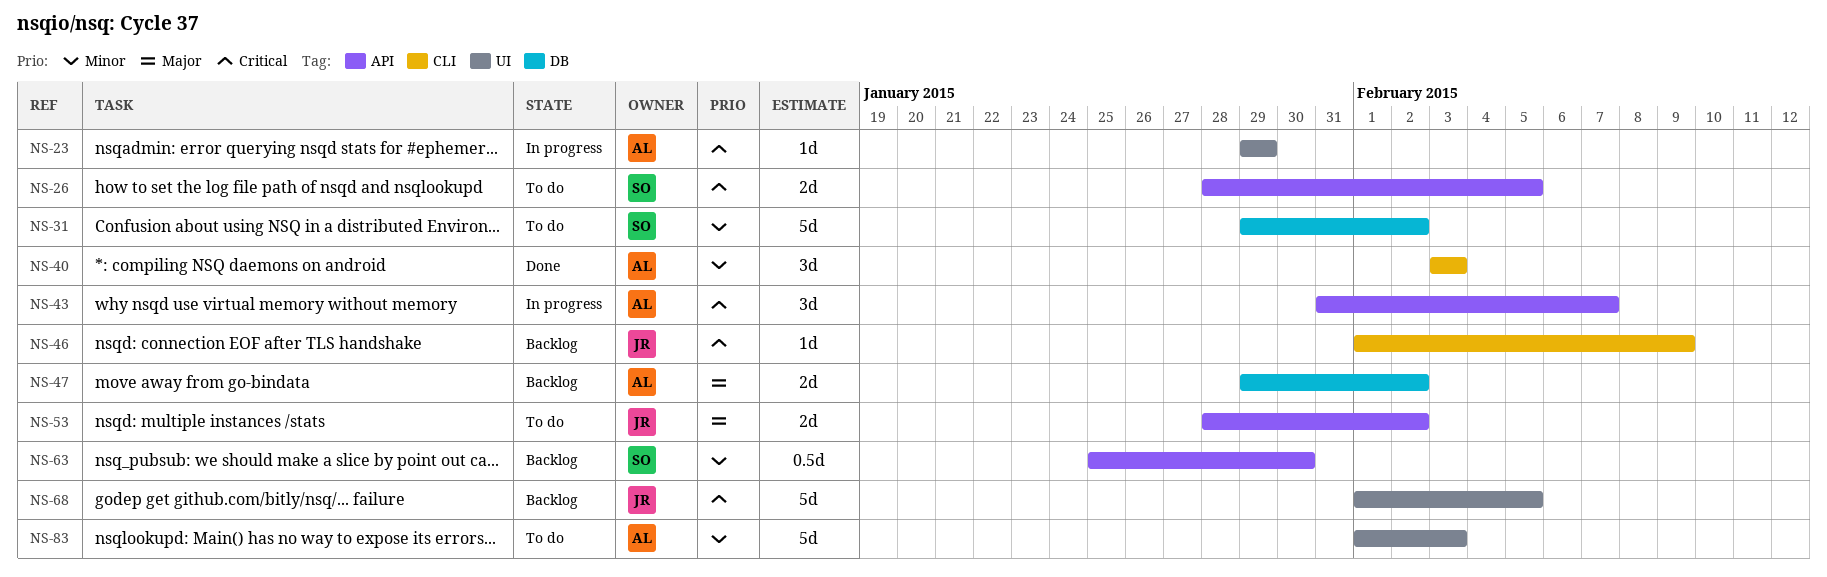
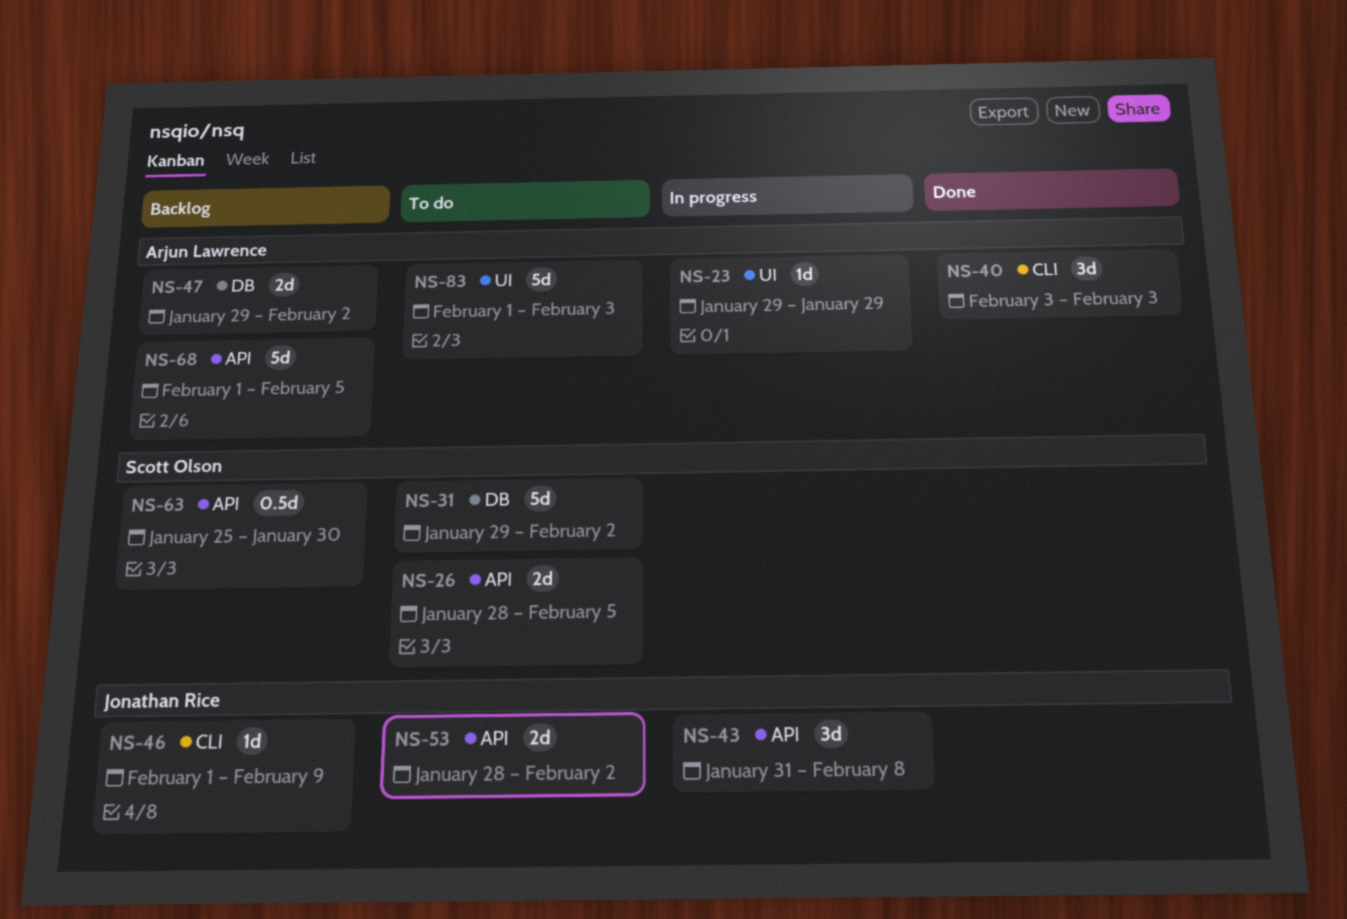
NS-43, owner: Arjun Lawrence -> Jonathan Rice
NS-43, due: Feb 7 -> Feb 8
NS-68, owner: Jonathan Rice -> Arjun Lawrence
NS-68, label: UI -> API

